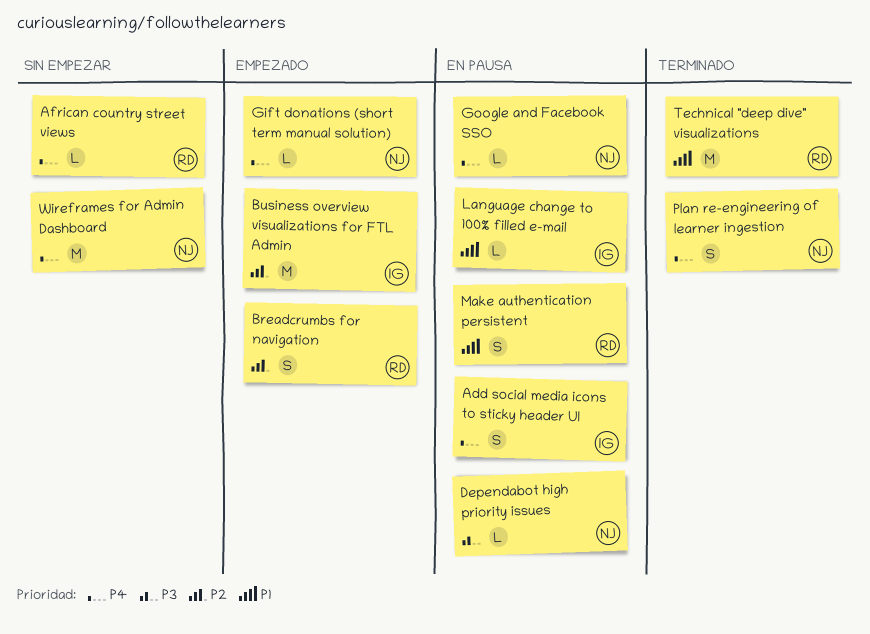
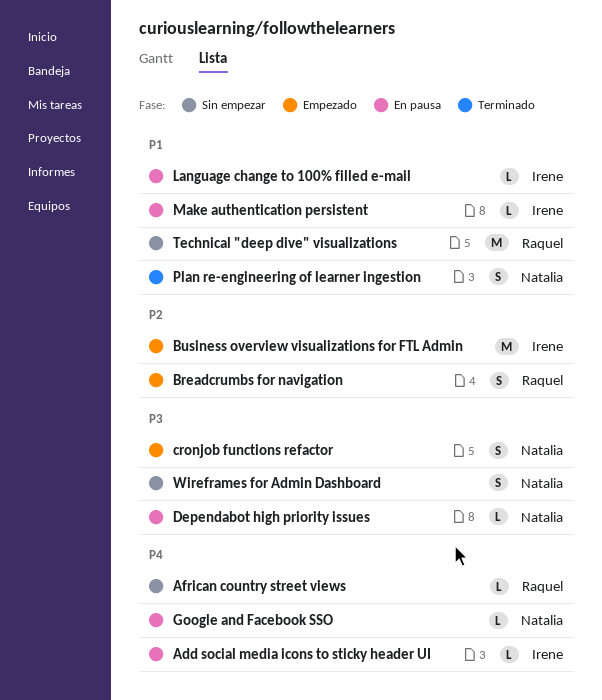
Add social media icons to sticky header UI, estimate: S -> L
cronjob functions refactor: none -> present
Gift donations (short term manual solution): present -> none
Make authentication persistent, owner: Raquel -> Irene
Make authentication persistent, estimate: S -> L
Plan re-engineering of learner ingestion, priority: P4 -> P1
Technical "deep dive" visualizations, status: Terminado -> Sin empezar
Wireframes for Admin Dashboard, priority: P4 -> P3
Wireframes for Admin Dashboard, estimate: M -> S

